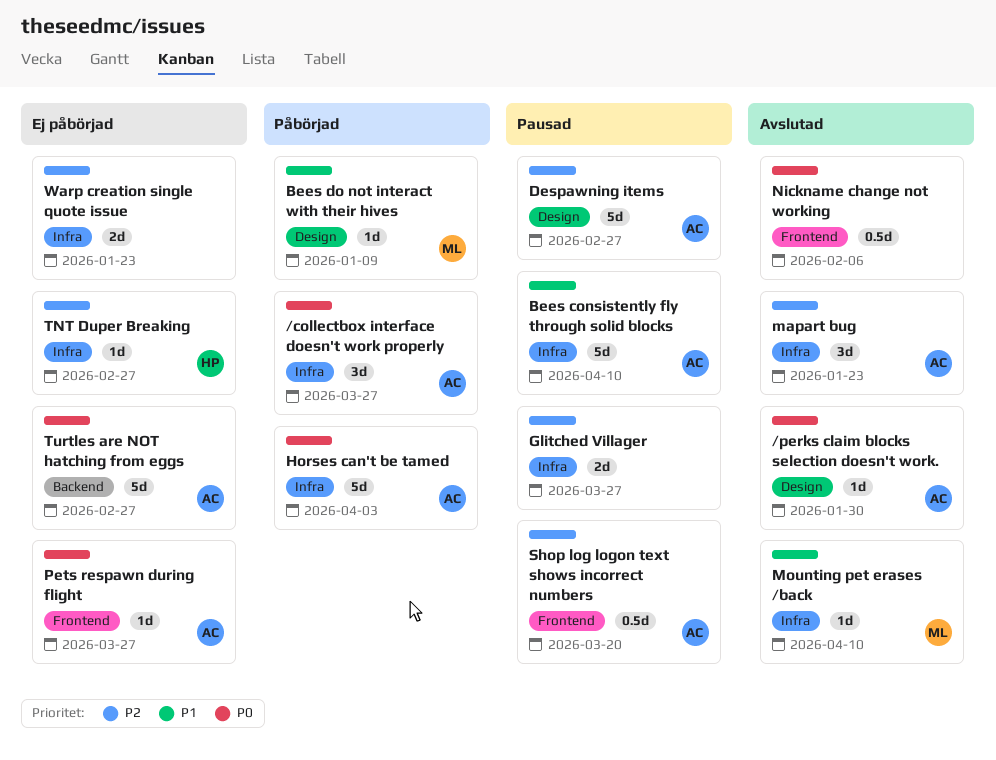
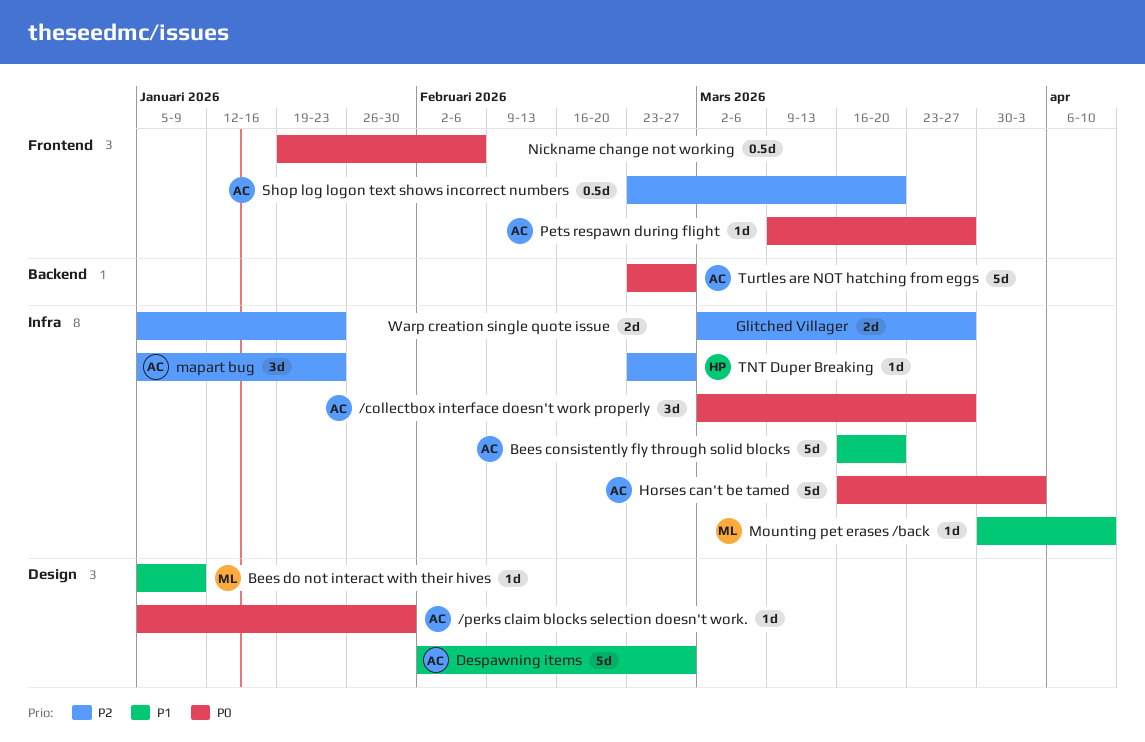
Bees consistently fly through solid blocks, due: Apr 10 -> Mar 20
Despawning items, priority: P2 -> P1

